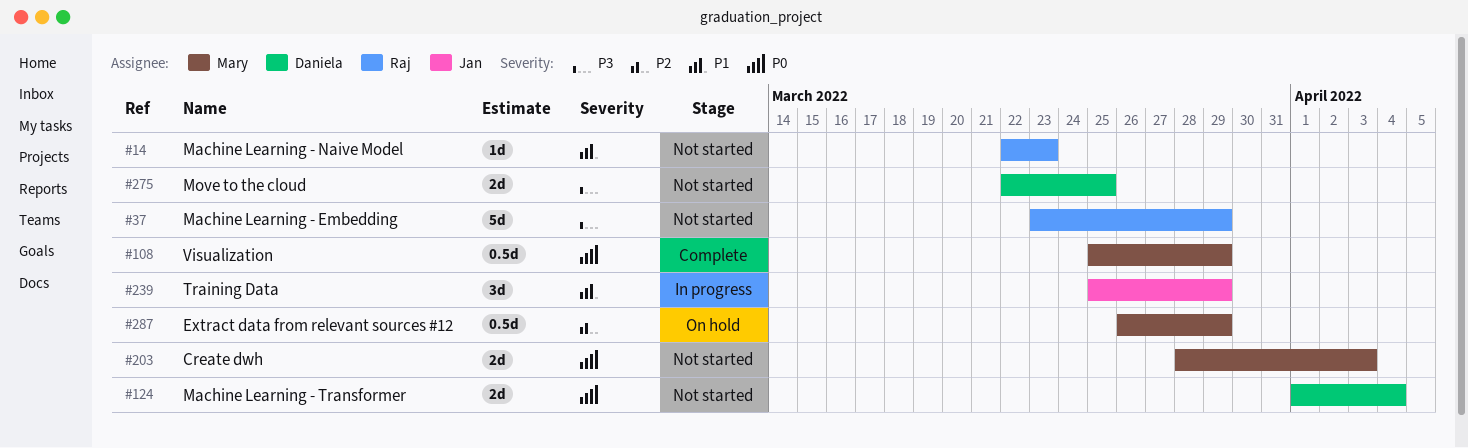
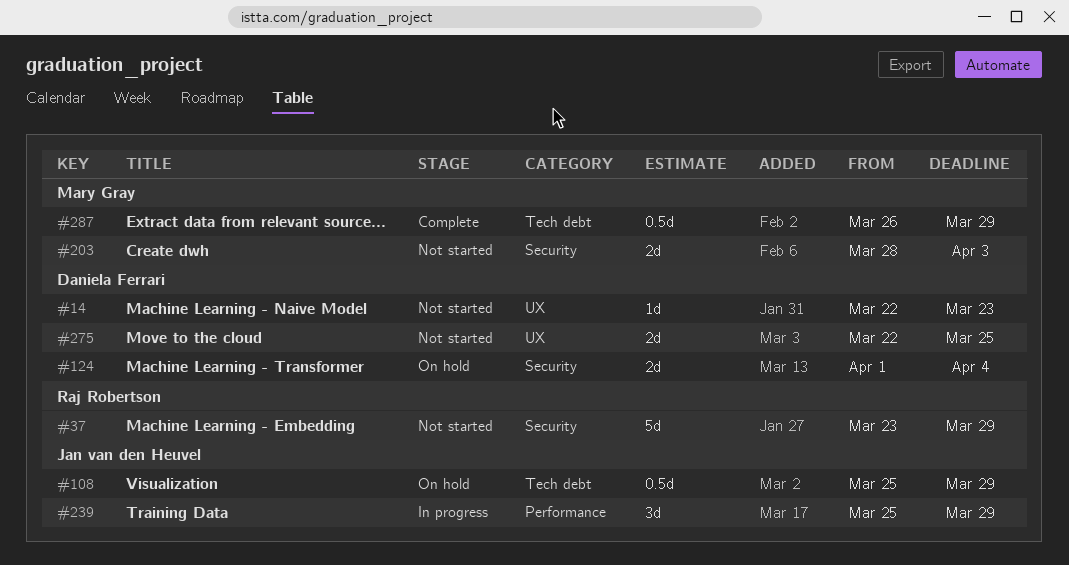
#14, owner: Raj Robertson -> Daniela Ferrari
#108, status: Complete -> On hold
#108, owner: Mary Gray -> Jan van den Heuvel
#124, status: Not started -> On hold
#287, status: On hold -> Complete

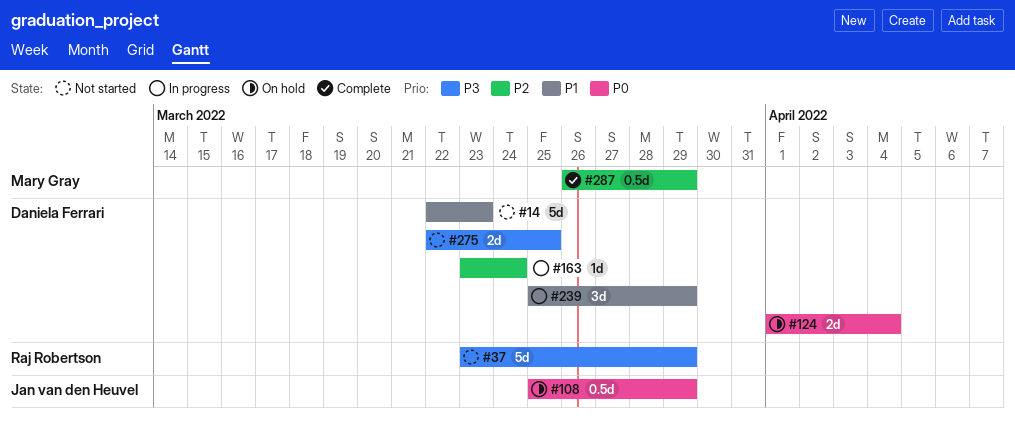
#14, estimate: 1d -> 5d
#163: none -> present
#203: present -> none
#239, owner: Jan van den Heuvel -> Daniela Ferrari

